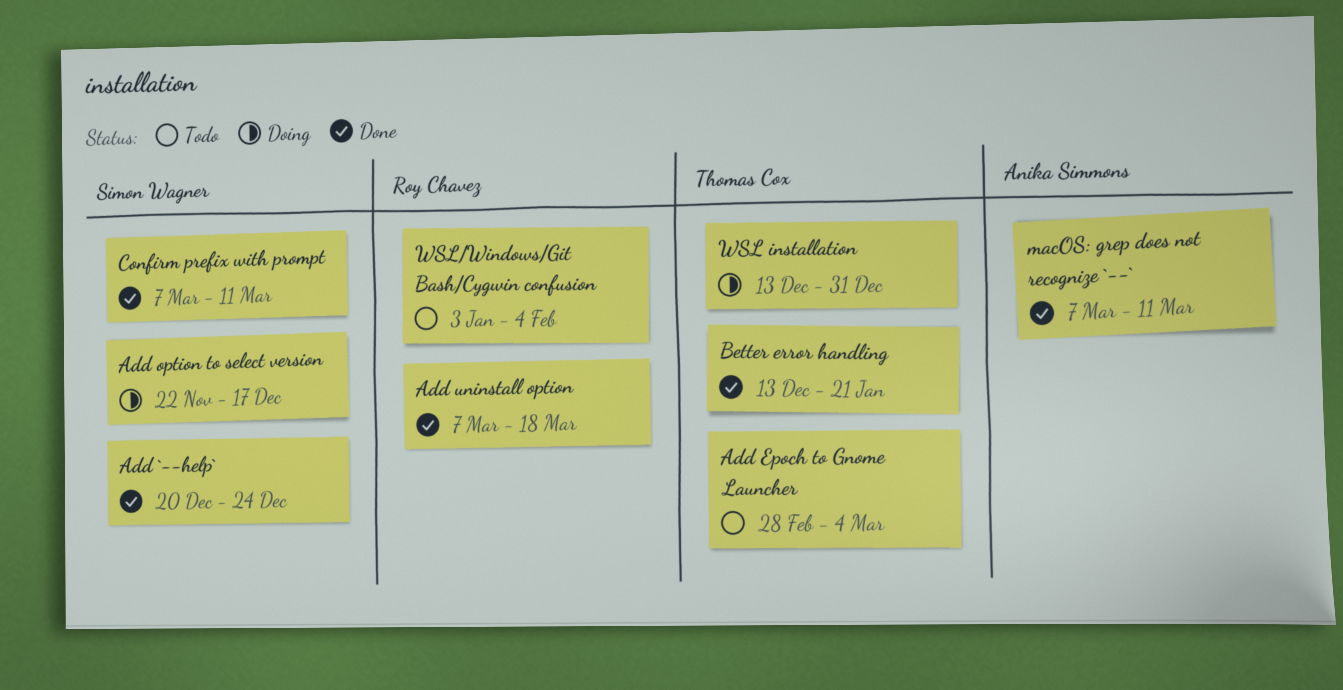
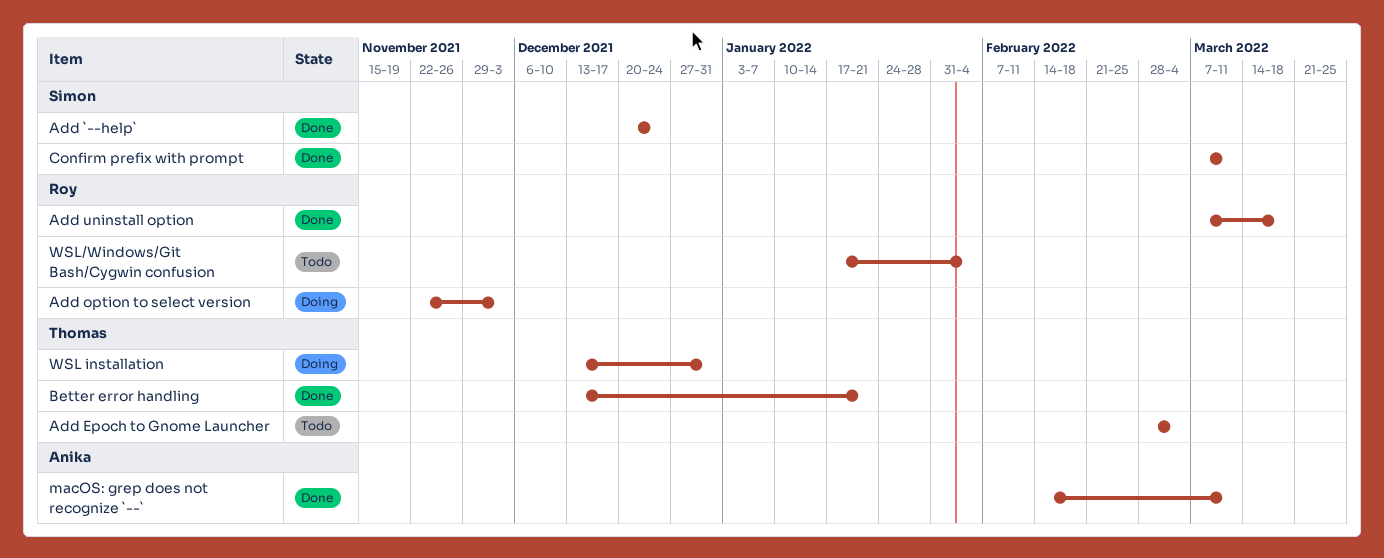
Add option to select version, owner: Simon Wagner -> Roy Chavez
Add option to select version, due: Dec 17 -> Dec 3
macOS: grep does not recognize `--`, start: Mar 7 -> Feb 14
WSL/Windows/Git Bash/Cygwin confusion, start: Jan 3 -> Jan 17

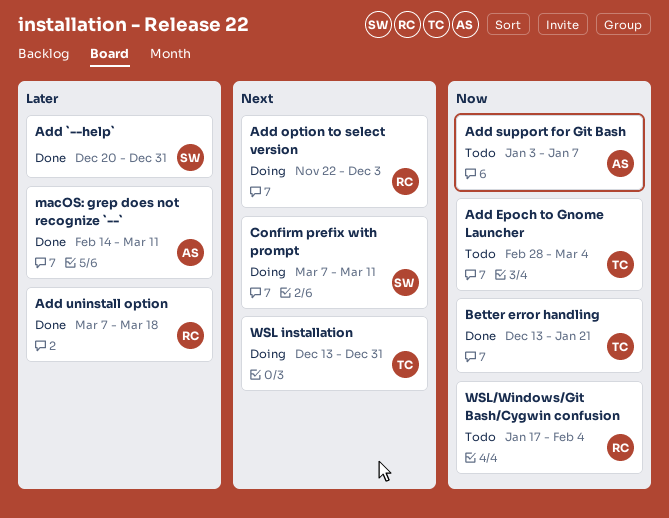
Add `--help`, due: Dec 24 -> Dec 31
Add support for Git Bash: none -> present
Confirm prefix with prompt, status: Done -> Doing

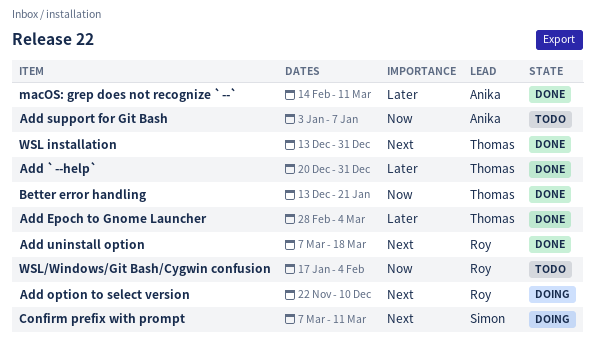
Add `--help`, owner: Simon -> Thomas
Add Epoch to Gnome Launcher, status: Todo -> Done
Add Epoch to Gnome Launcher, priority: Now -> Later
Add option to select version, due: Dec 3 -> Dec 10
Add uninstall option, priority: Later -> Next
WSL installation, status: Doing -> Done

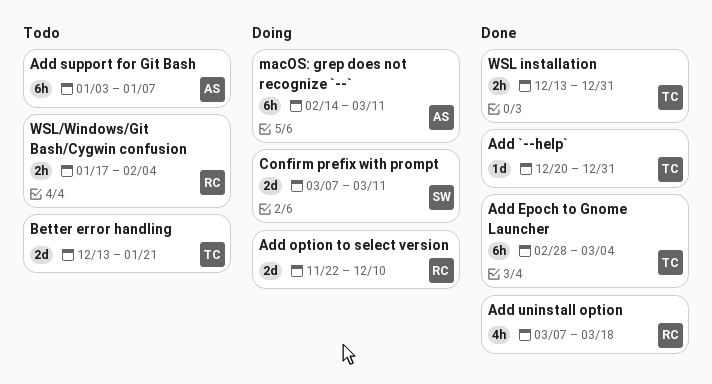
Better error handling, status: Done -> Todo
macOS: grep does not recognize `--`, status: Done -> Doing

